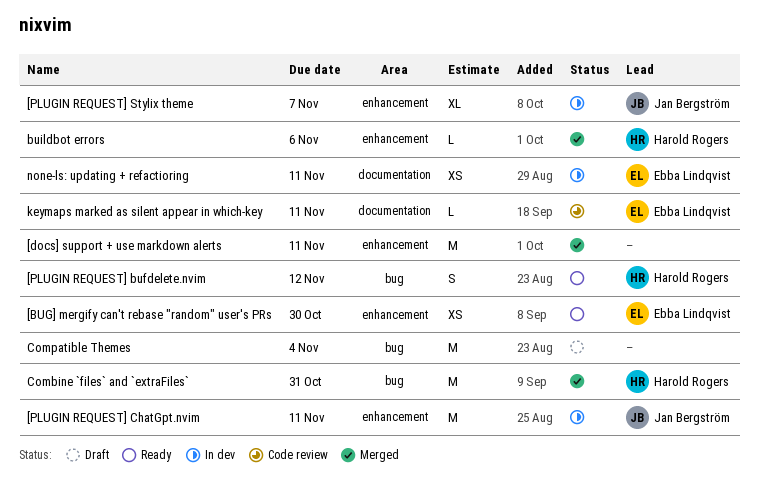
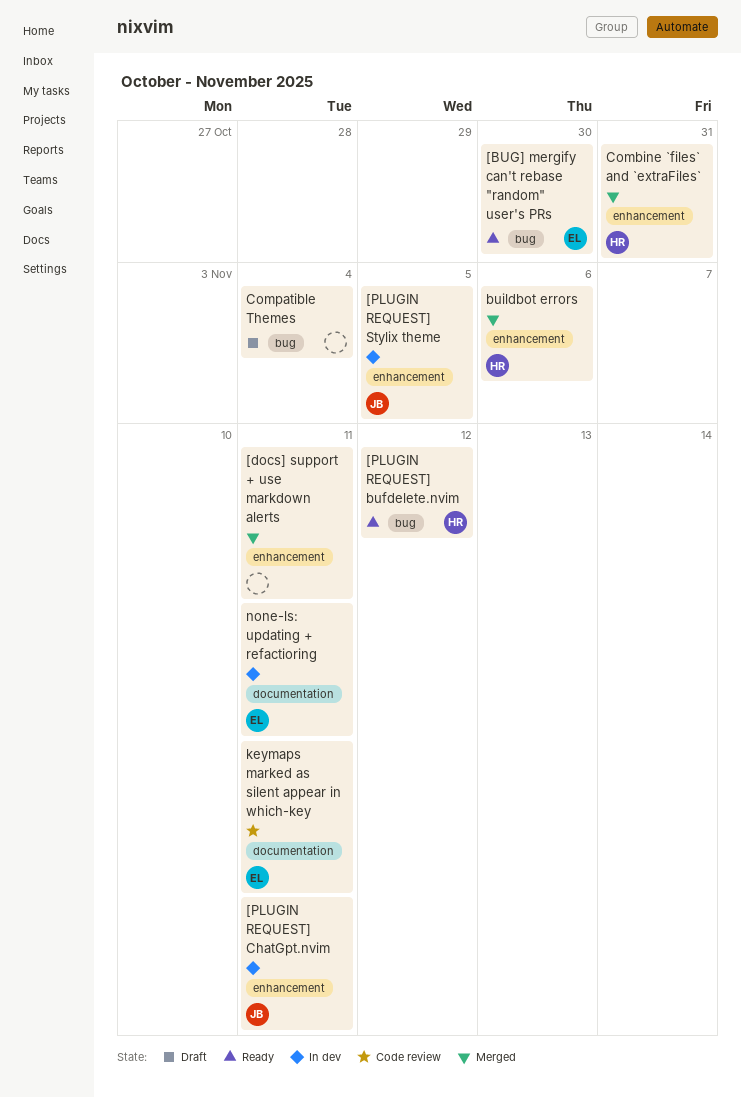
[BUG] mergify can't rebase "random" user's PRs, label: enhancement -> bug
[PLUGIN REQUEST] Stylix theme, due: Nov 7 -> Nov 5
Combine `files` and `extraFiles`, label: bug -> enhancement

